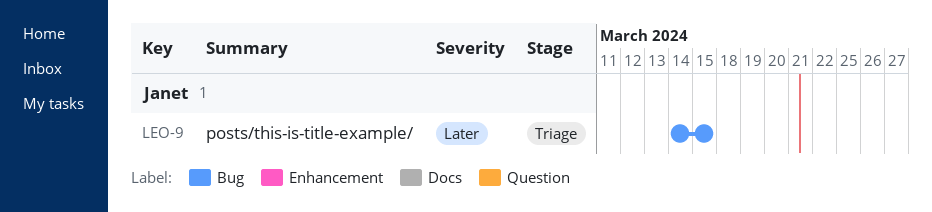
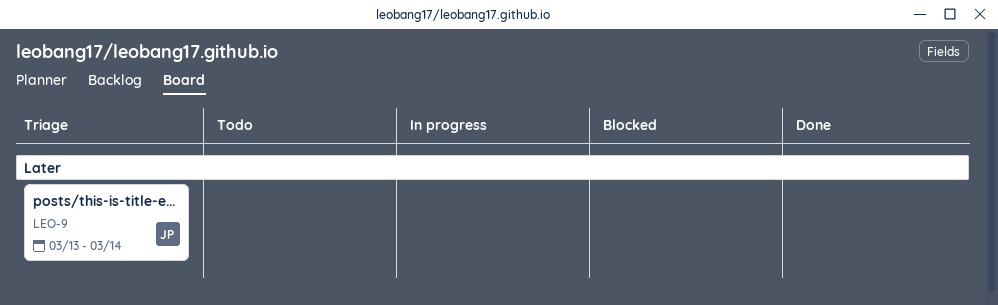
LEO-9, start: Mar 14 -> Mar 13
LEO-9, due: Mar 15 -> Mar 14

